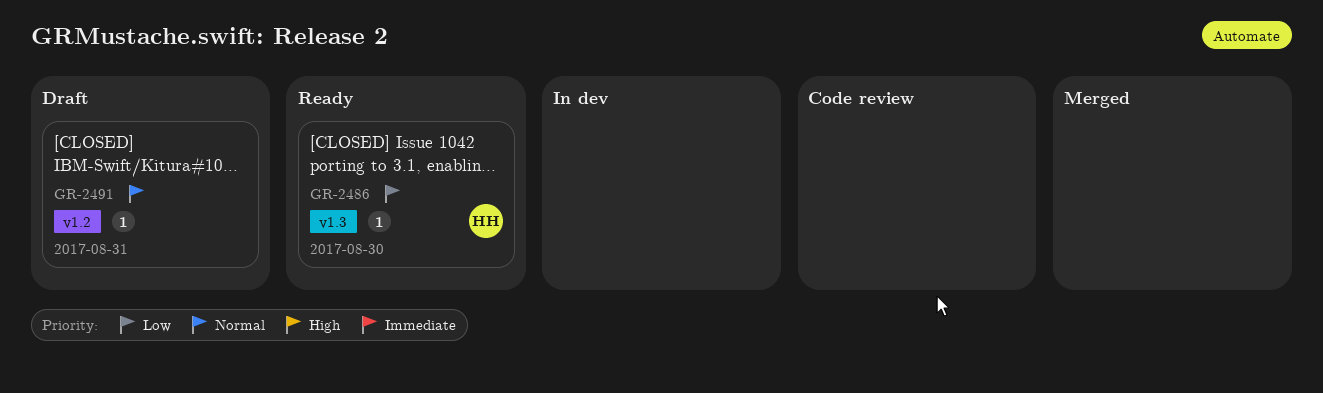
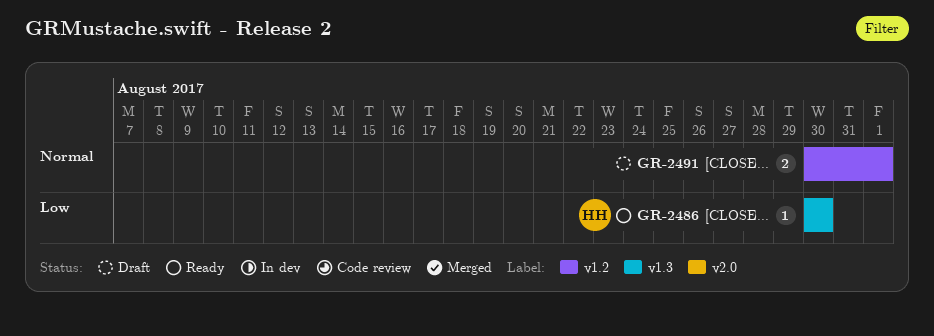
GR-2491, estimate: 1 -> 2
GR-2491, due: Aug 31 -> Sep 1

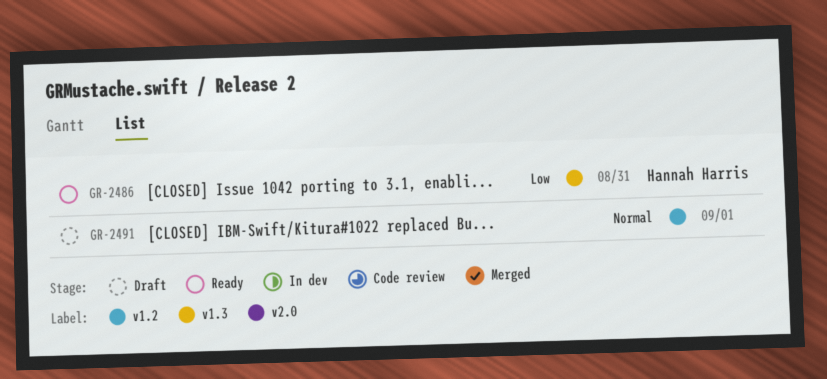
GR-2486, due: Aug 30 -> Aug 31

